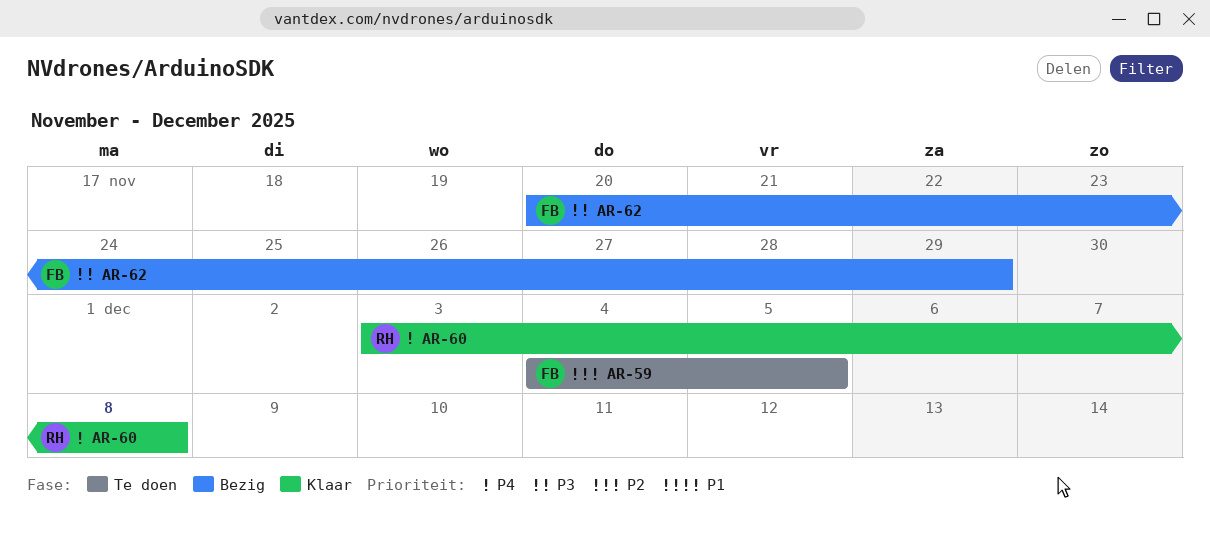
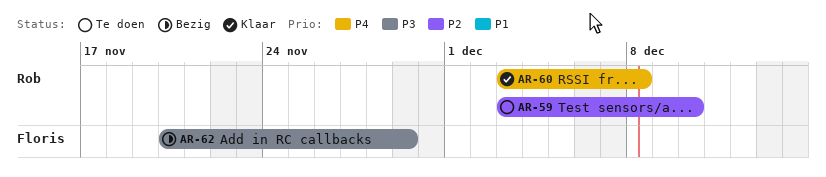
AR-59, owner: Floris -> Rob
AR-59, start: Dec 4 -> Dec 3
AR-59, due: Dec 5 -> Dec 10

